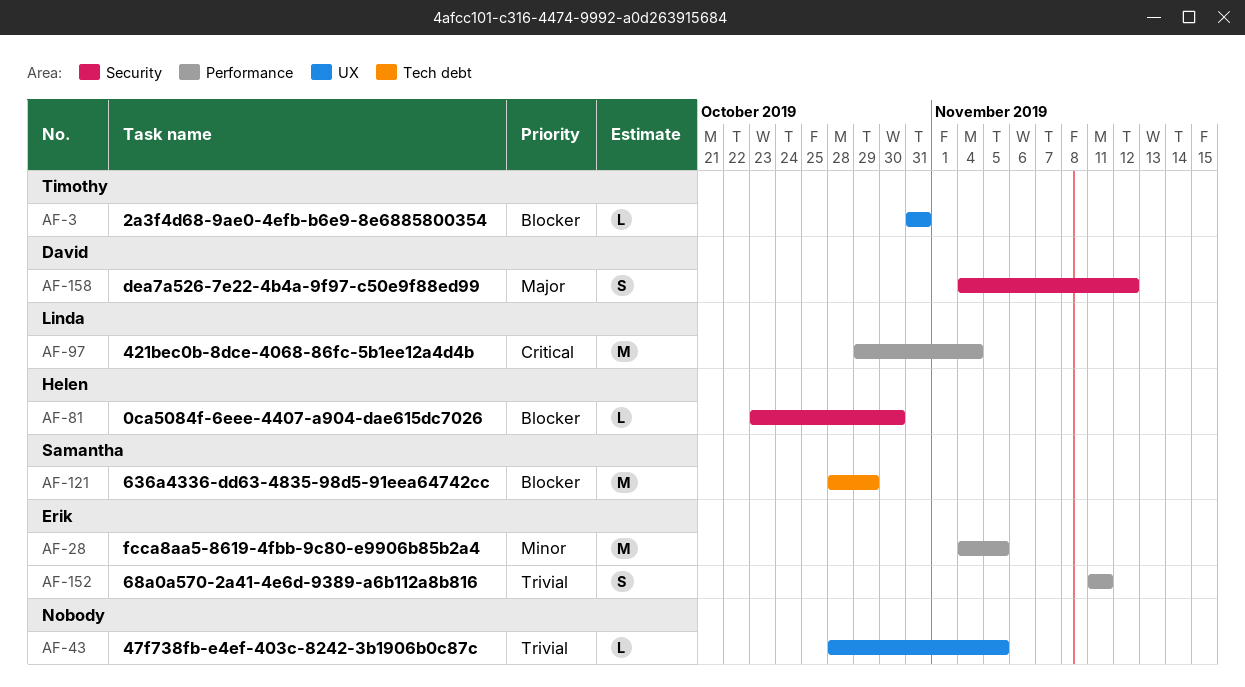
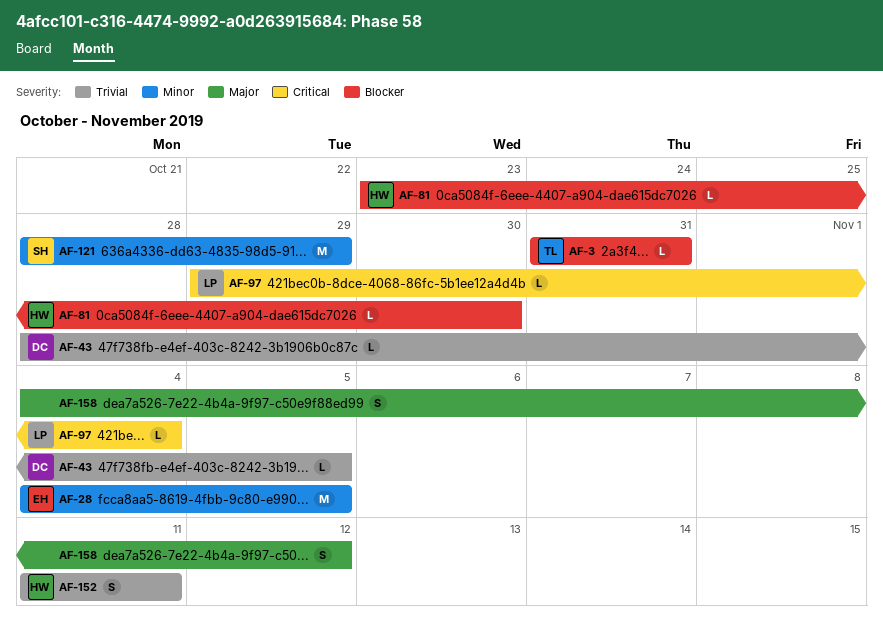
AF-43, owner: none -> David
AF-97, estimate: M -> L
AF-121, priority: Blocker -> Minor
AF-152, owner: Erik -> Helen
AF-158, owner: David -> none

